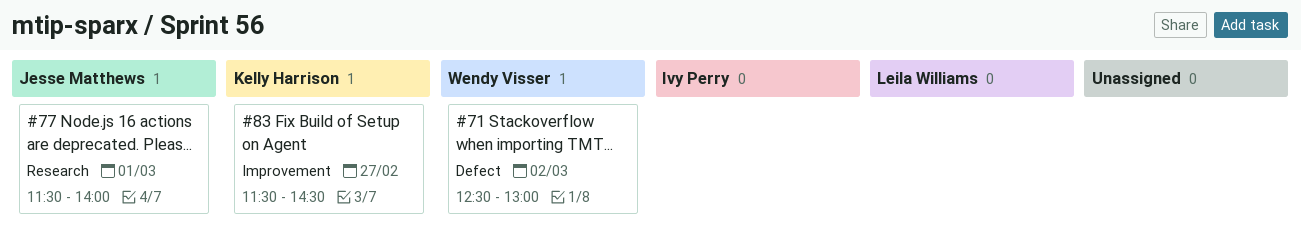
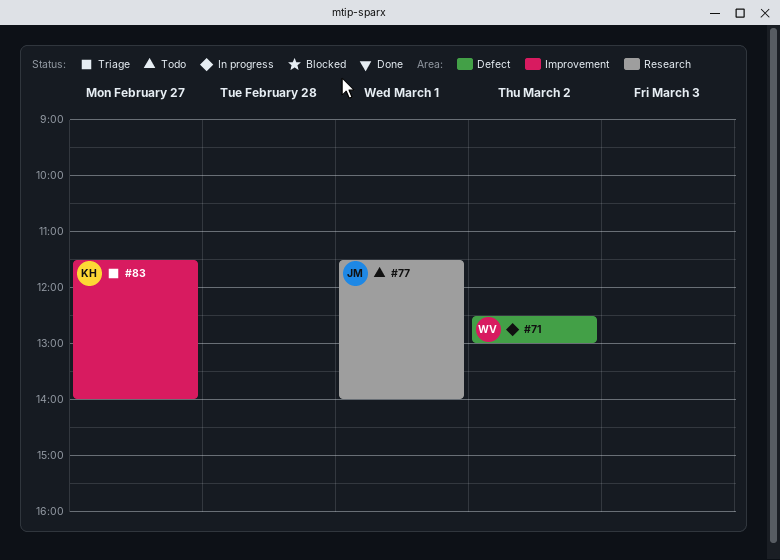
#83, ends: 14:30 -> 14:00

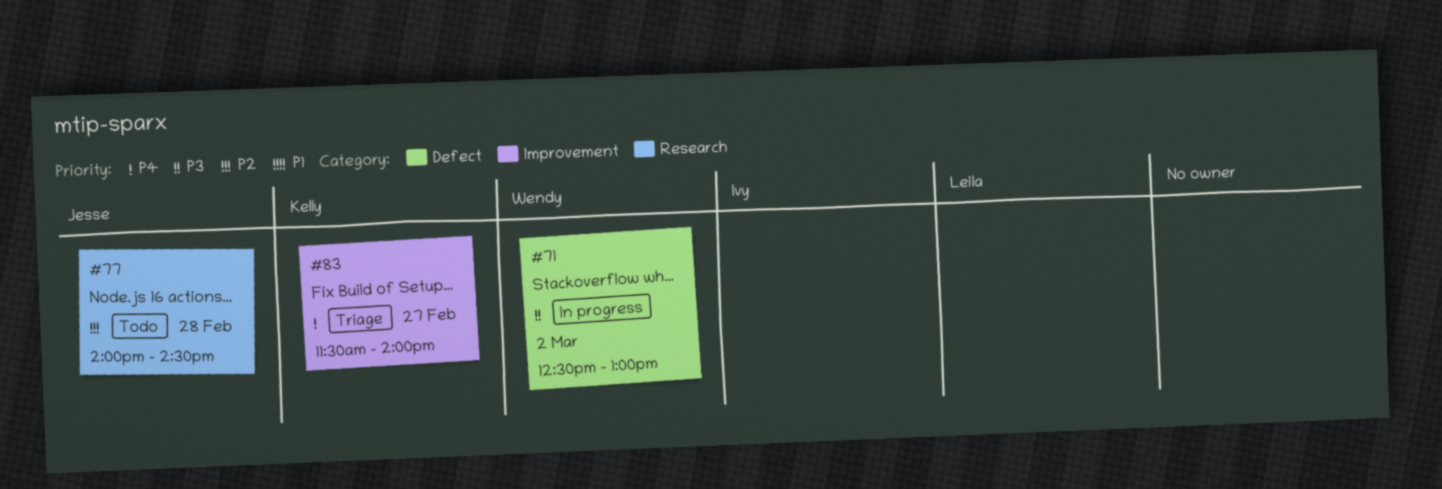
#77, day: Mar 1 -> Feb 28
#77, begins: 11:30 -> 14:00
#77, ends: 14:00 -> 14:30

